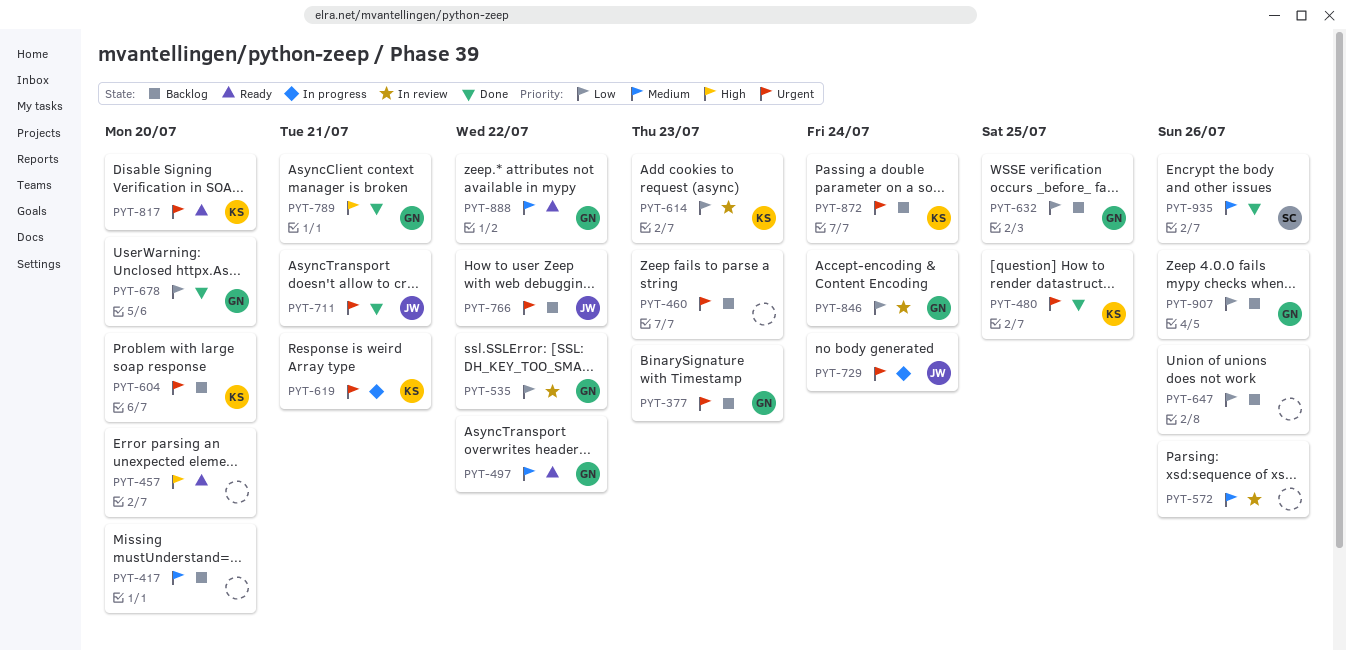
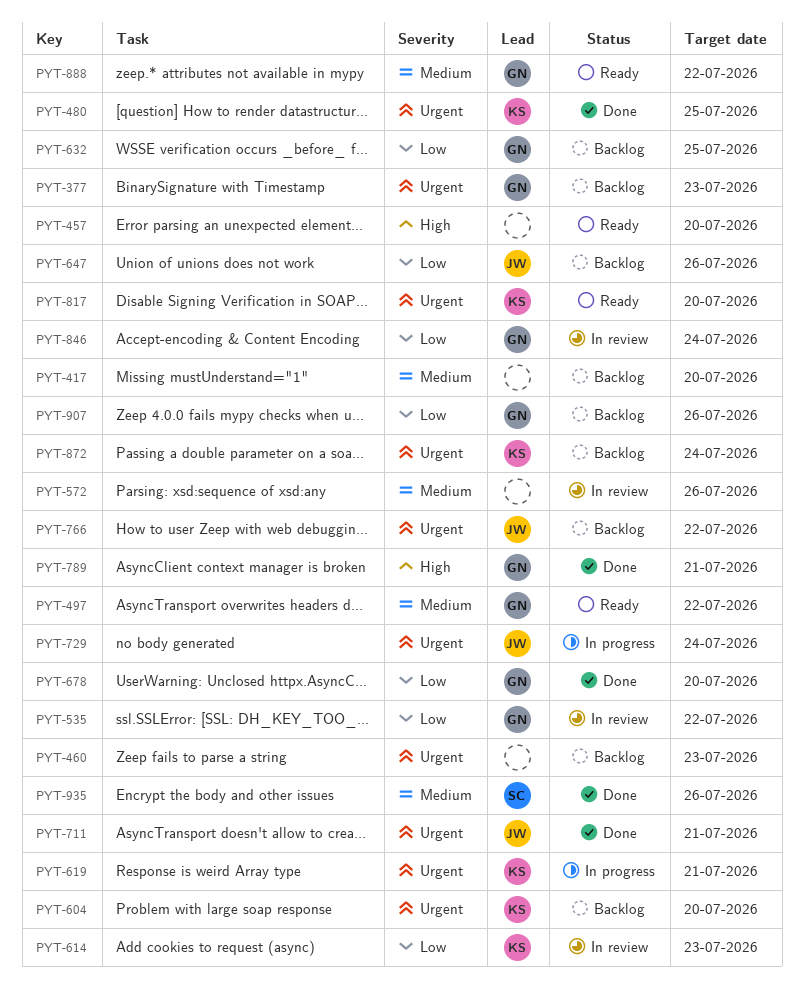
PYT-647, owner: none -> JW

